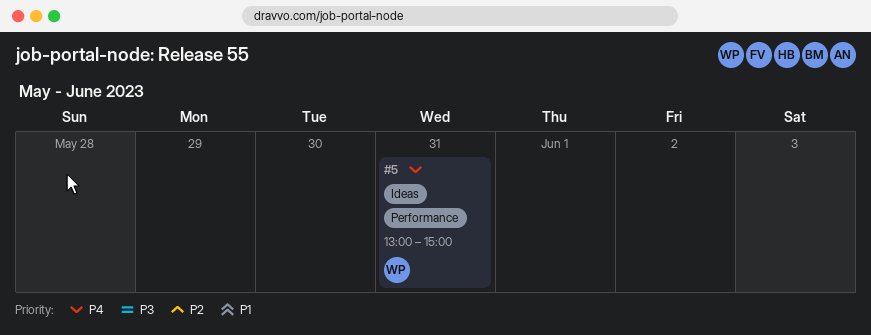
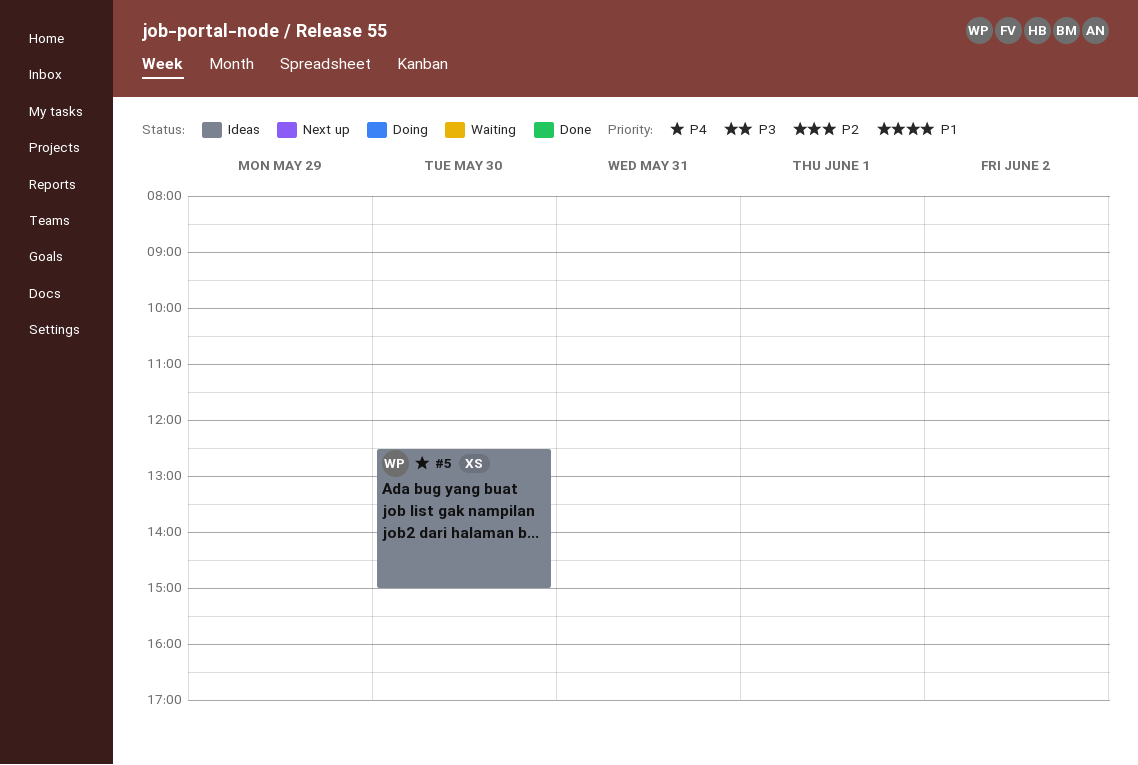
#5, day: May 31 -> May 30
#5, begins: 13:00 -> 12:30

